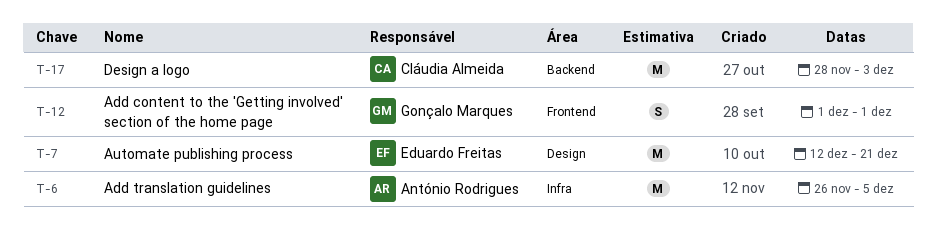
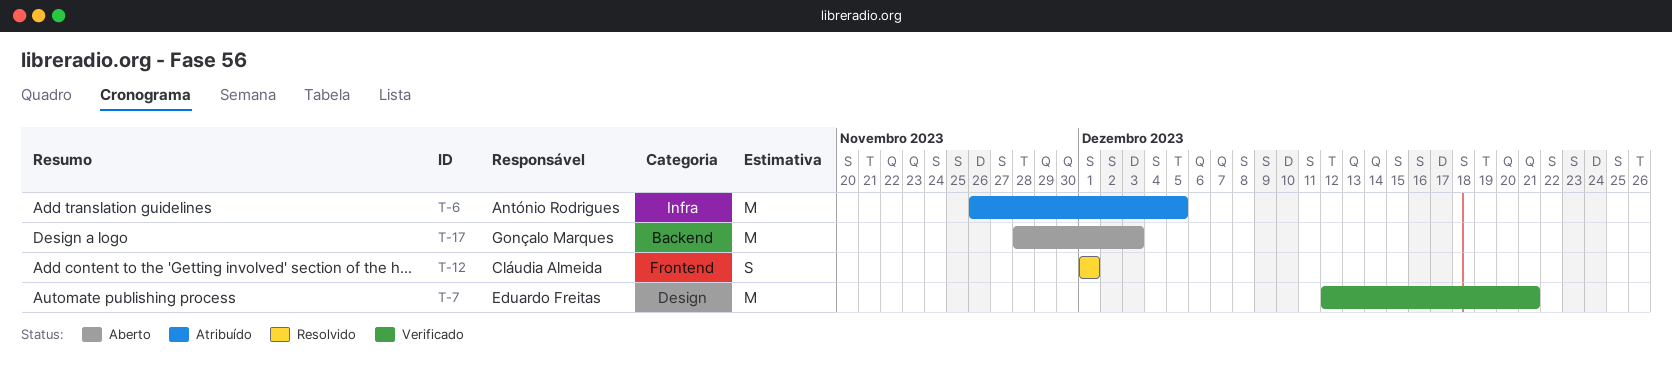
T-12, owner: Gonçalo Marques -> Cláudia Almeida
T-17, owner: Cláudia Almeida -> Gonçalo Marques

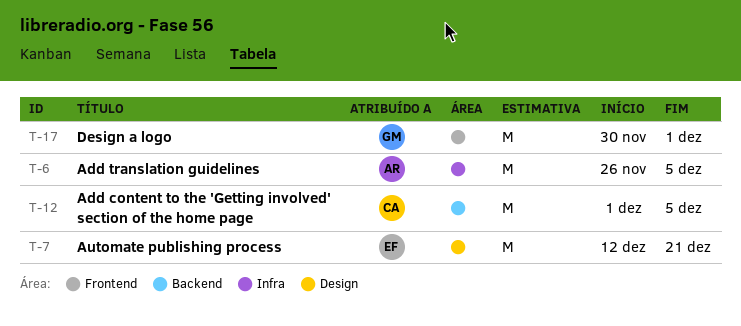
T-12, label: Frontend -> Backend
T-12, estimate: S -> M
T-12, due: Dec 1 -> Dec 5
T-17, label: Backend -> Frontend
T-17, start: Nov 28 -> Nov 30
T-17, due: Dec 3 -> Dec 1

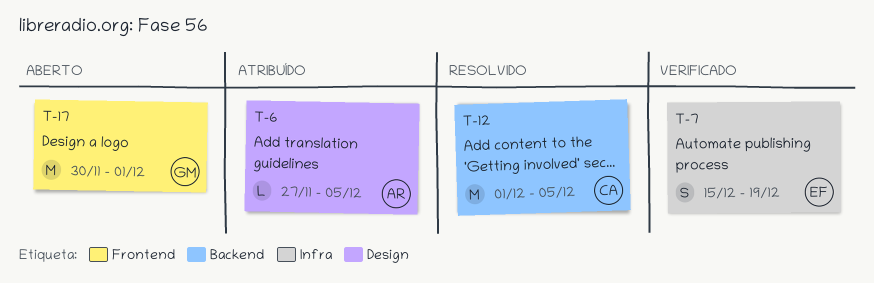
T-6, label: Infra -> Design
T-6, estimate: M -> L
T-6, start: Nov 26 -> Nov 27
T-7, label: Design -> Infra
T-7, estimate: M -> S
T-7, start: Dec 12 -> Dec 15
T-7, due: Dec 21 -> Dec 19

